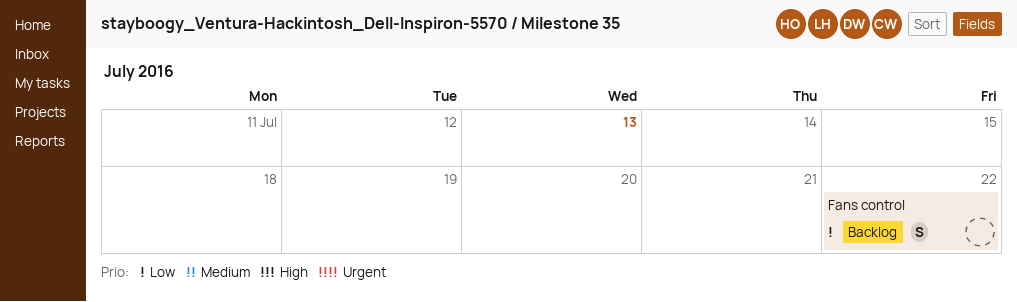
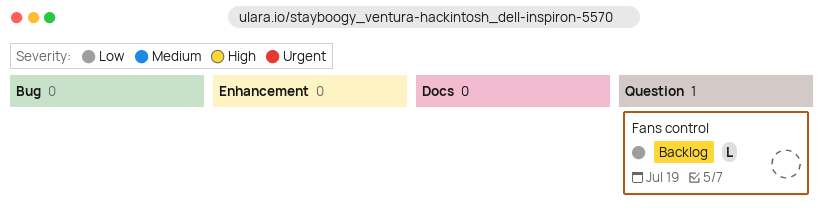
Fans control, estimate: S -> L
Fans control, due: Jul 22 -> Jul 19

